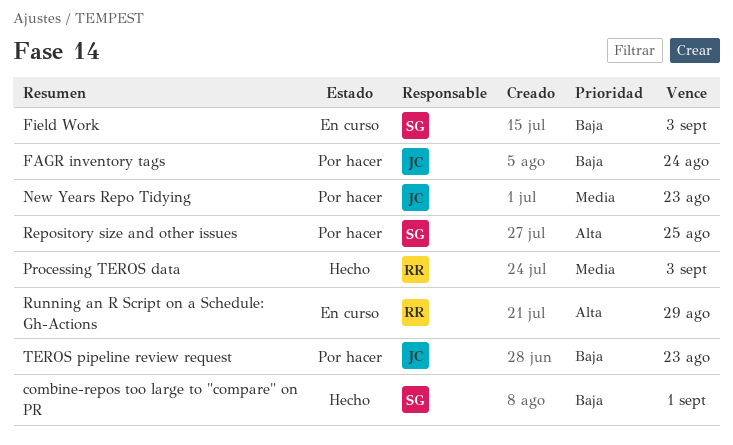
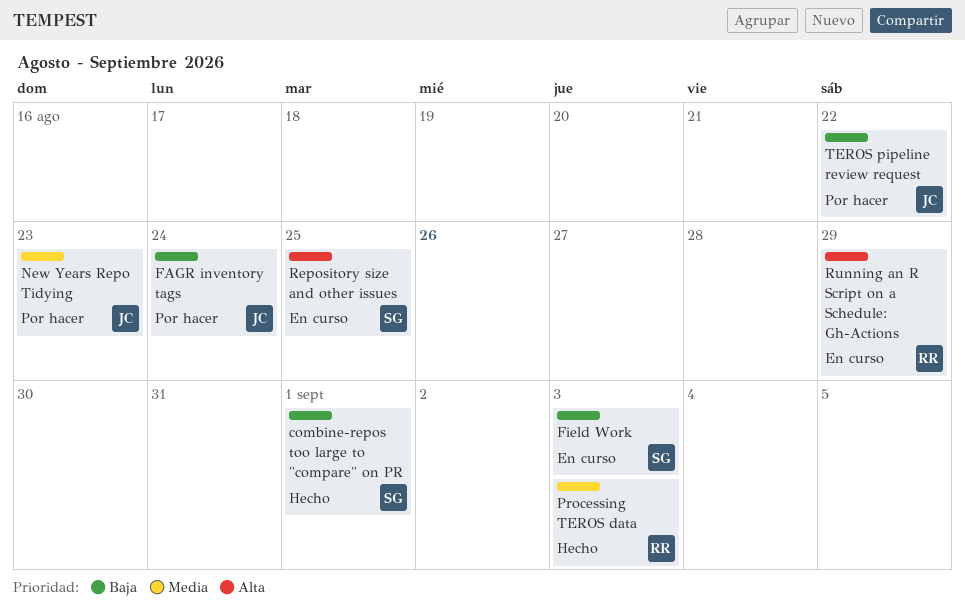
Repository size and other issues, status: Por hacer -> En curso
TEROS pipeline review request, due: Aug 23 -> Aug 22

